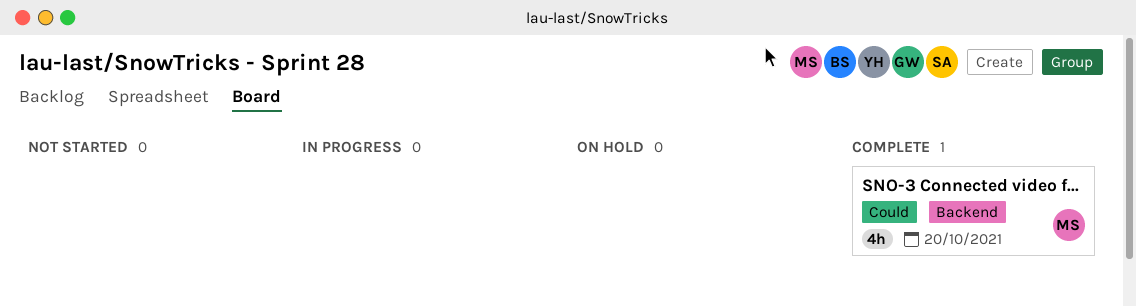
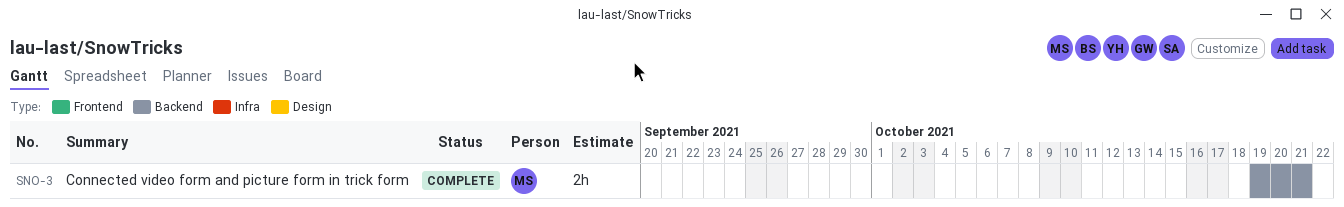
SNO-3, estimate: 4h -> 2h
SNO-3, due: Oct 20 -> Oct 21

